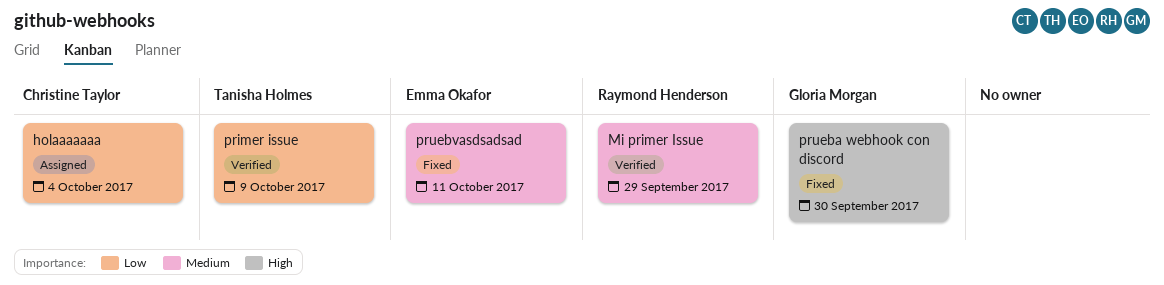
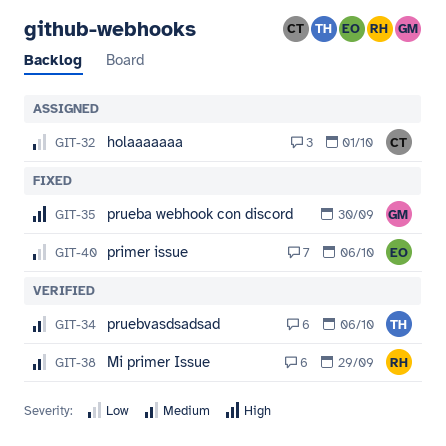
holaaaaaaa, due: Oct 4 -> Oct 1
primer issue, status: Verified -> Fixed
primer issue, owner: Tanisha Holmes -> Emma Okafor
primer issue, due: Oct 9 -> Oct 6
pruebvasdsadsad, status: Fixed -> Verified
pruebvasdsadsad, owner: Emma Okafor -> Tanisha Holmes
pruebvasdsadsad, due: Oct 11 -> Oct 6

